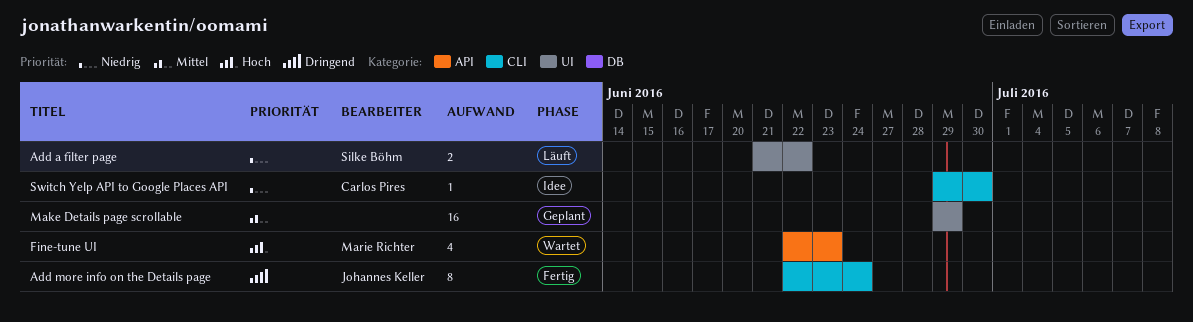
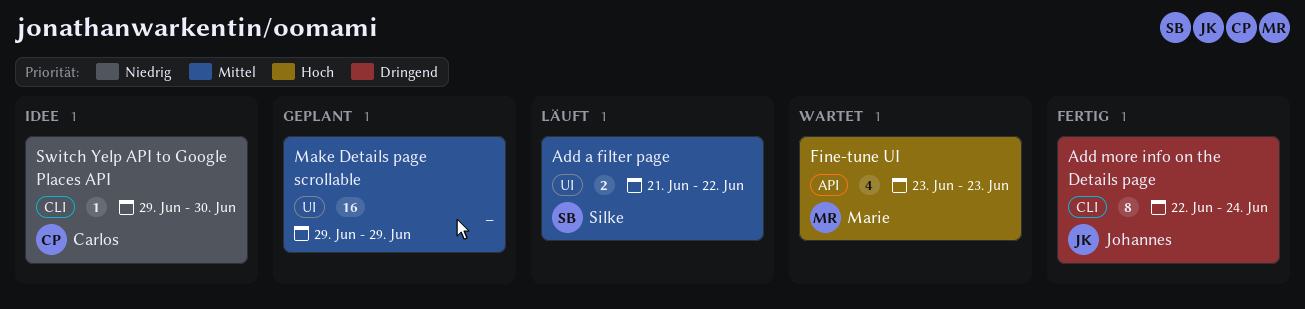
Add a filter page, priority: Niedrig -> Mittel
Fine-tune UI, start: Jun 22 -> Jun 23

